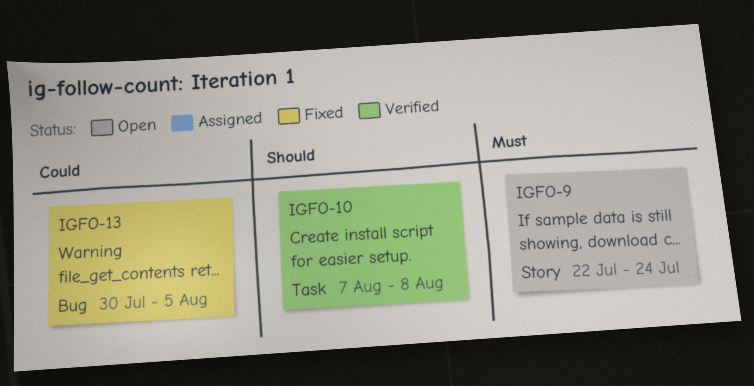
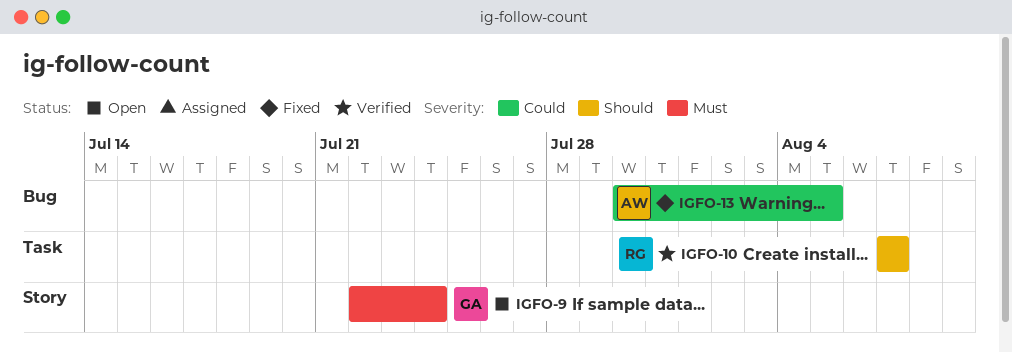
IGFO-10, due: Aug 8 -> Aug 7

